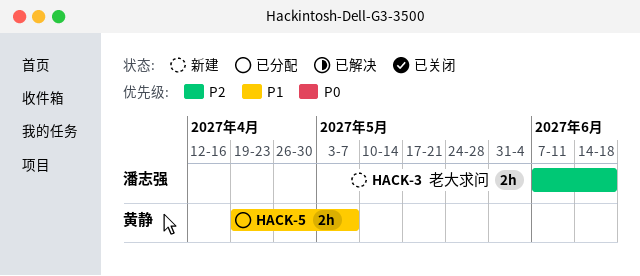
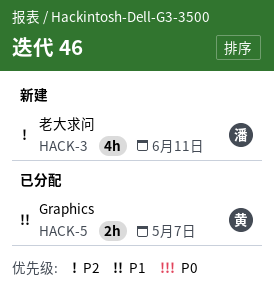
HACK-3, estimate: 2h -> 4h
HACK-3, due: Jun 18 -> Jun 11

